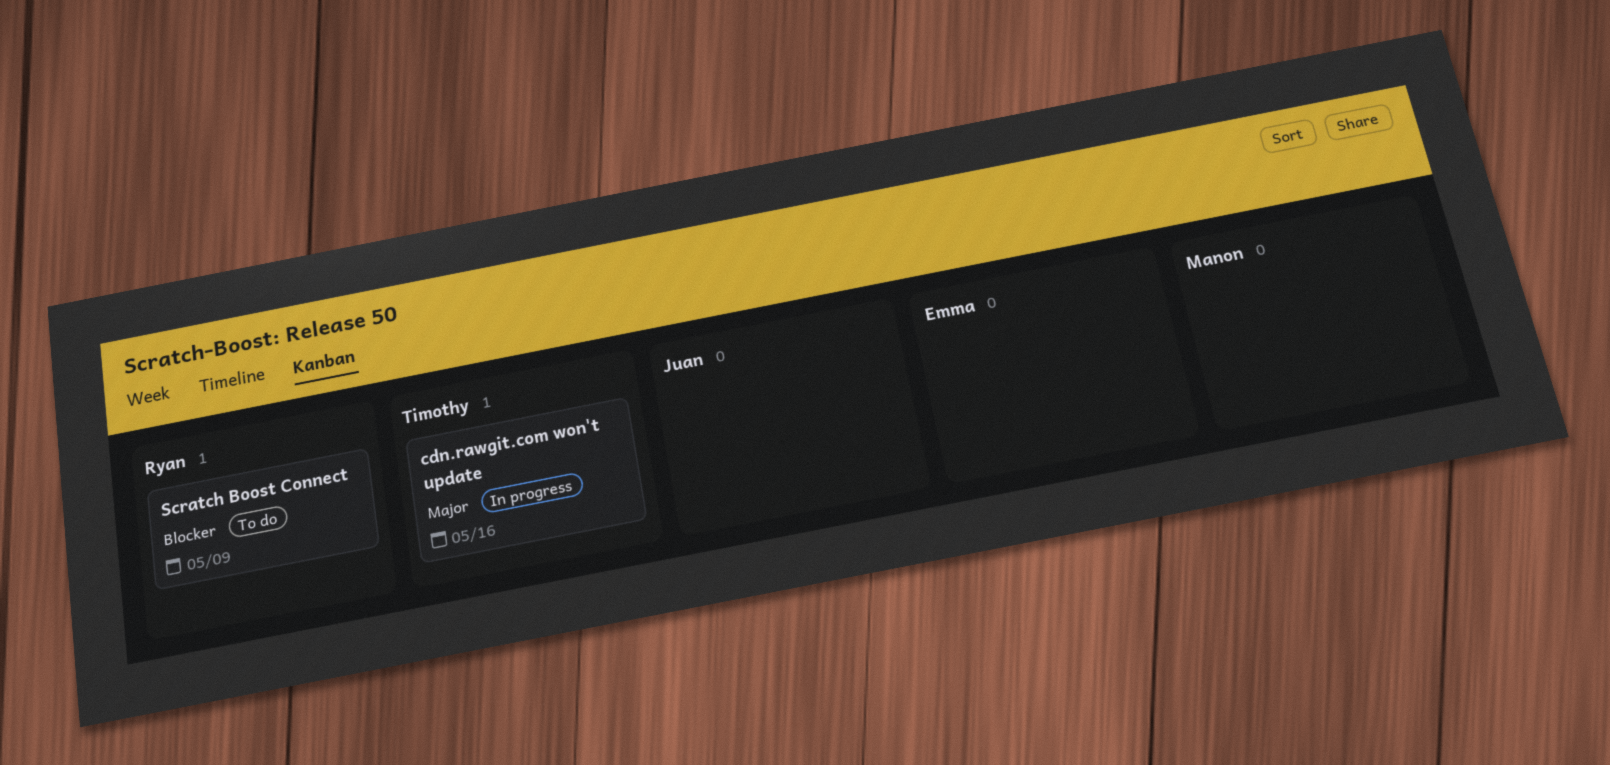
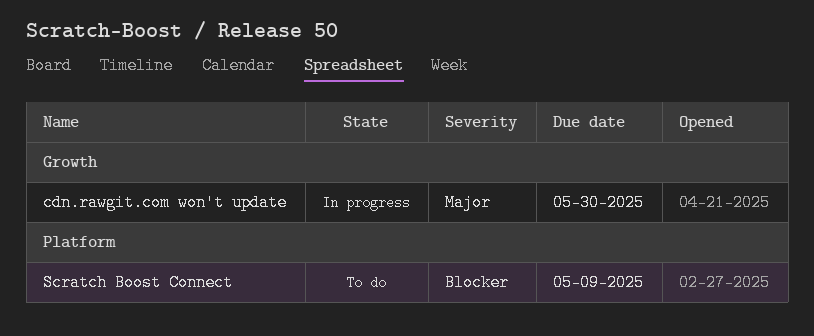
cdn.rawgit.com won't update, due: May 16 -> May 30

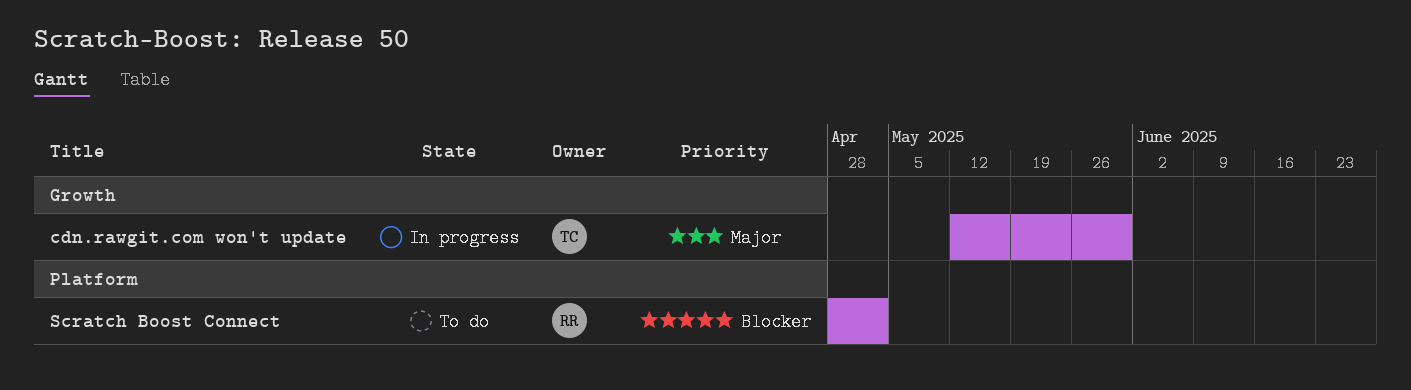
Scratch Boost Connect, due: May 9 -> May 2

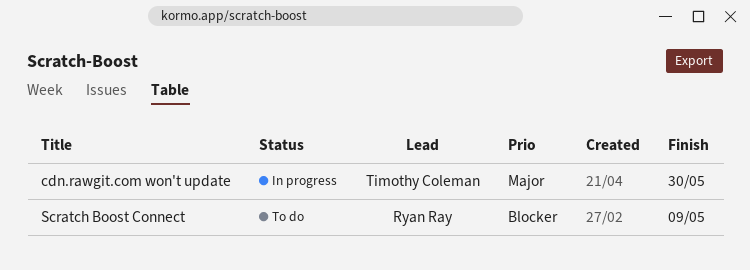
Scratch Boost Connect, due: May 2 -> May 9

